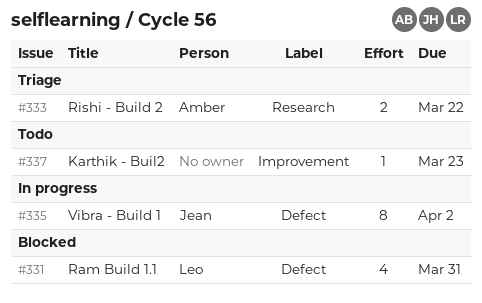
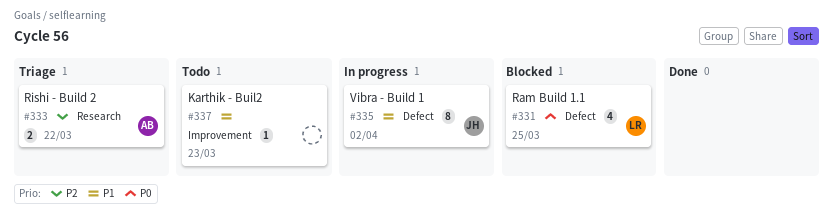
#331, due: Mar 31 -> Mar 25

